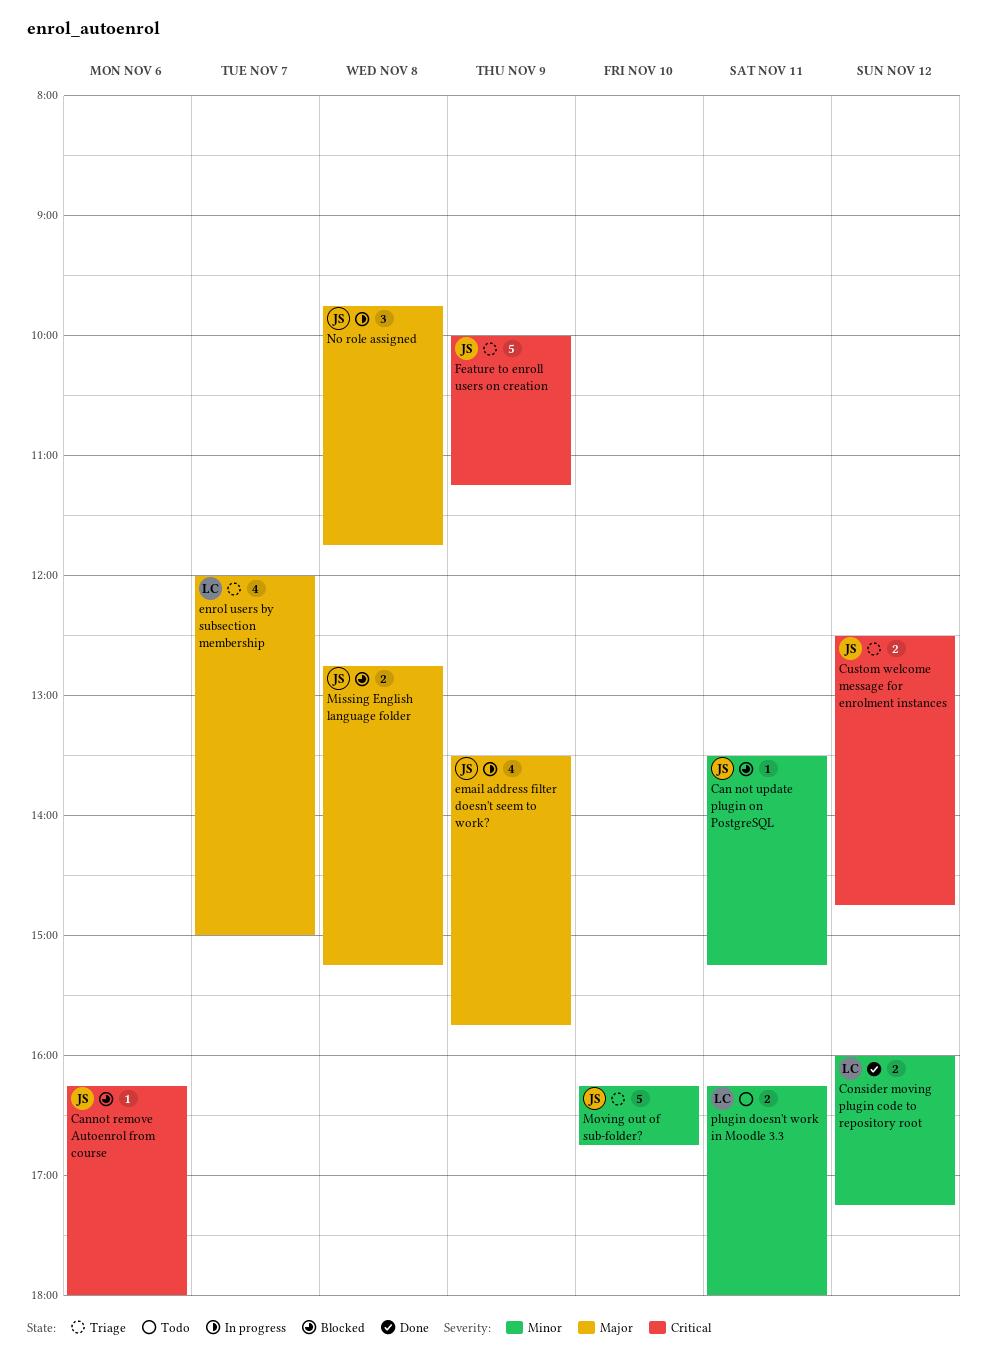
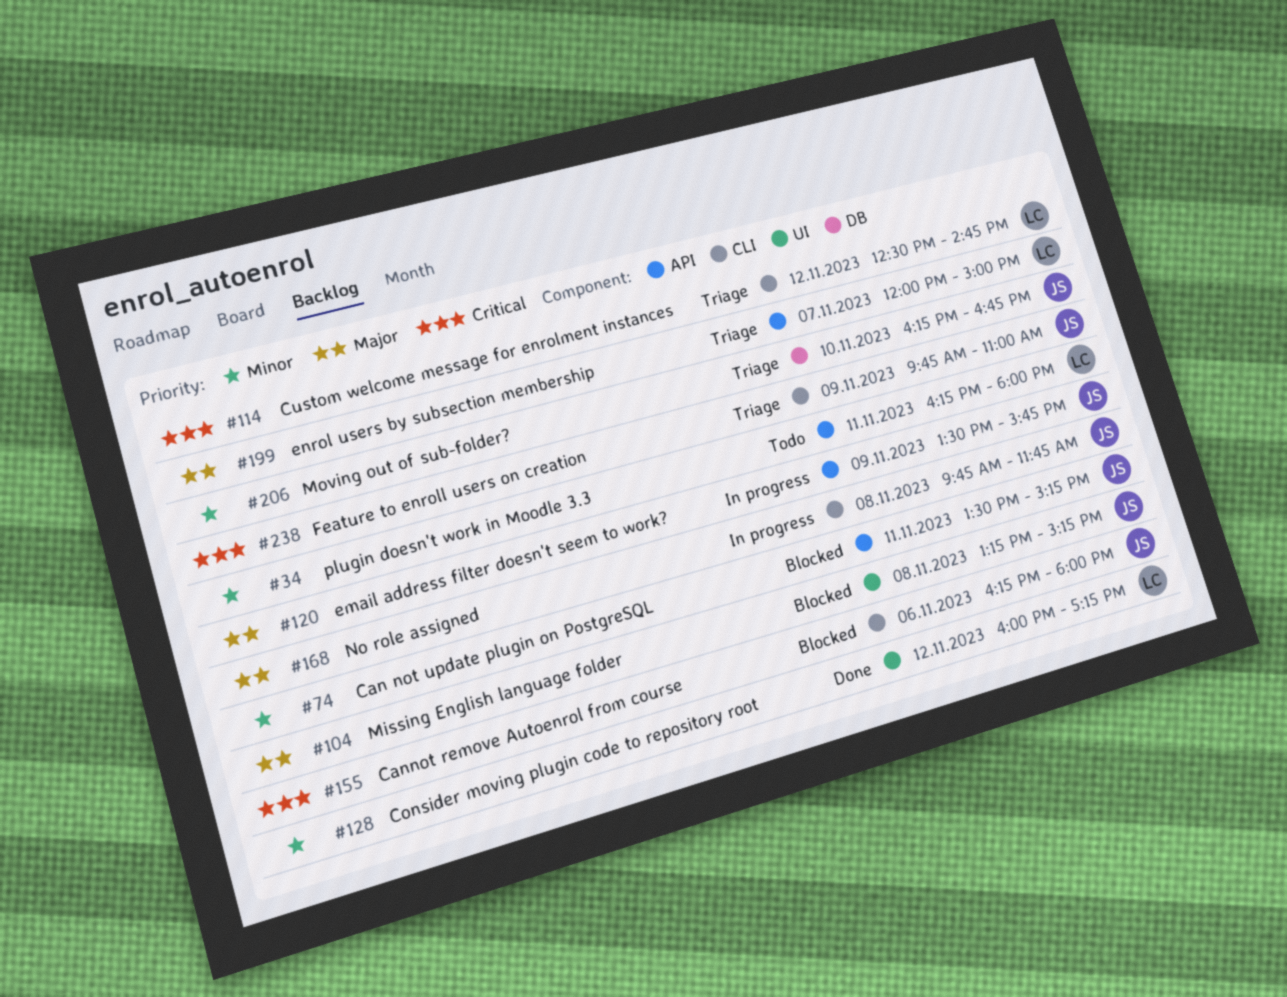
Custom welcome message for enrolment instances, owner: JS -> LC
Feature to enroll users on creation, begins: 10:00 -> 09:45
Feature to enroll users on creation, ends: 11:15 -> 11:00
Missing English language folder, begins: 12:45 -> 13:15

